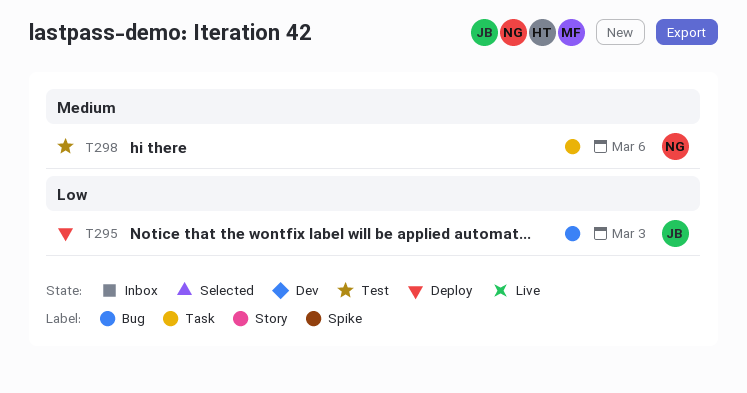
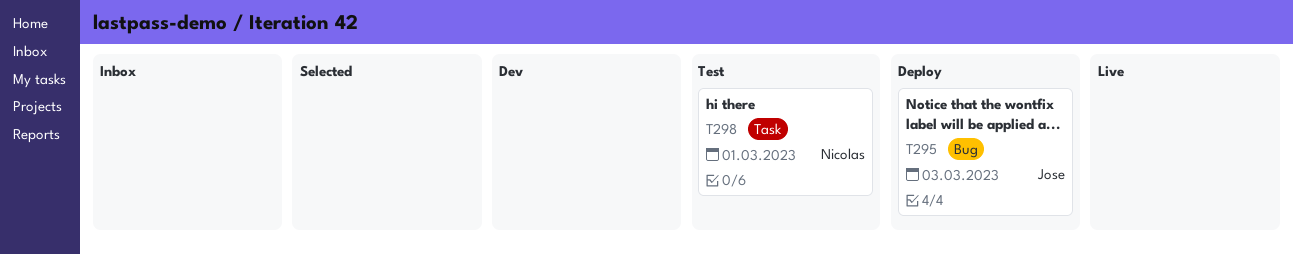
T298, due: Mar 6 -> Mar 1

